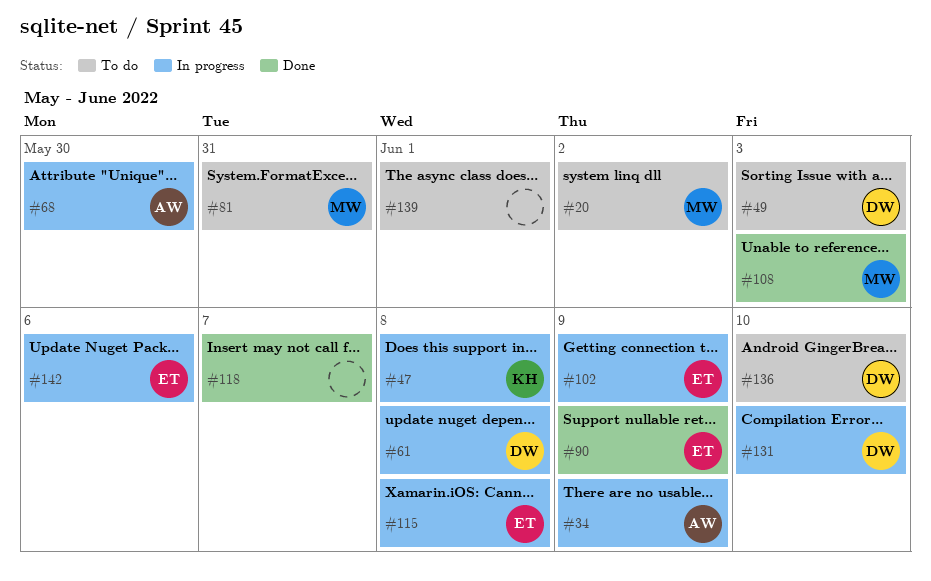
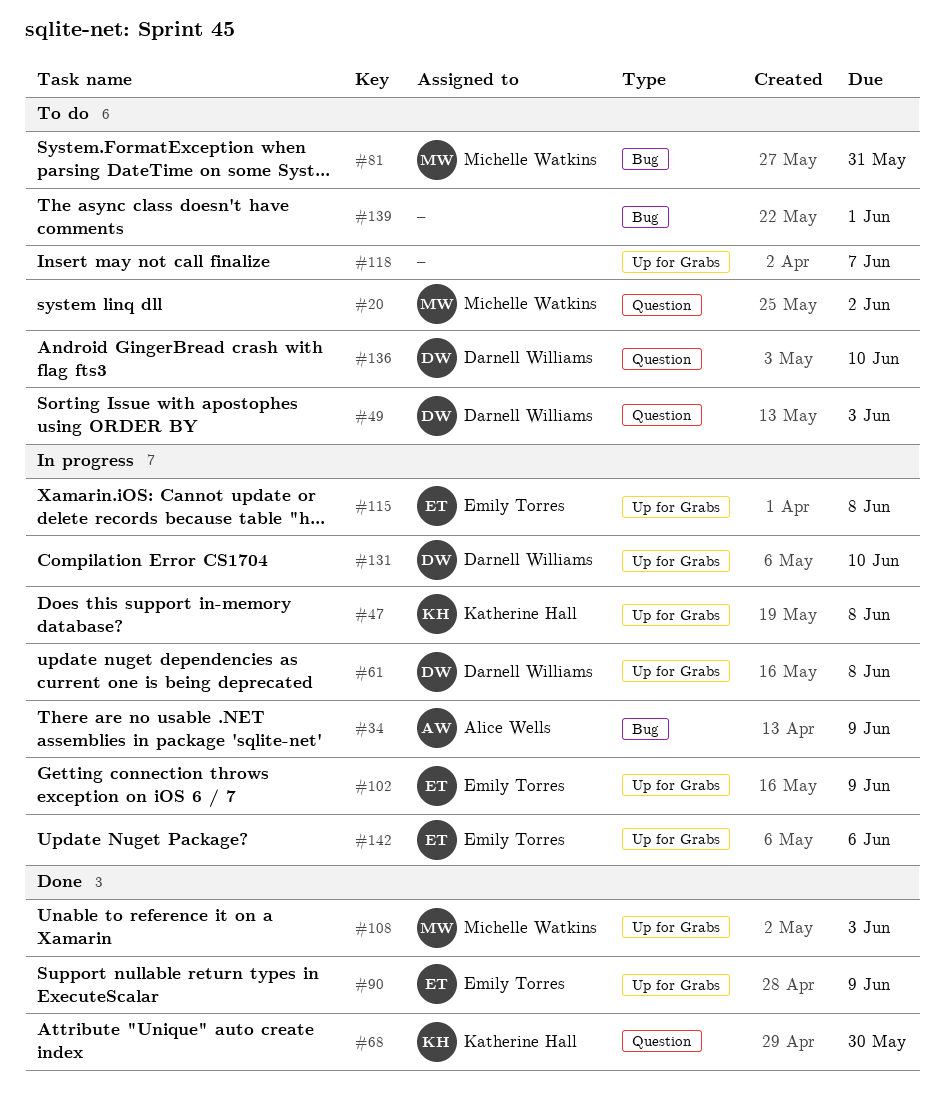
#68, status: In progress -> Done
#68, owner: Alice Wells -> Katherine Hall
#118, status: Done -> To do

